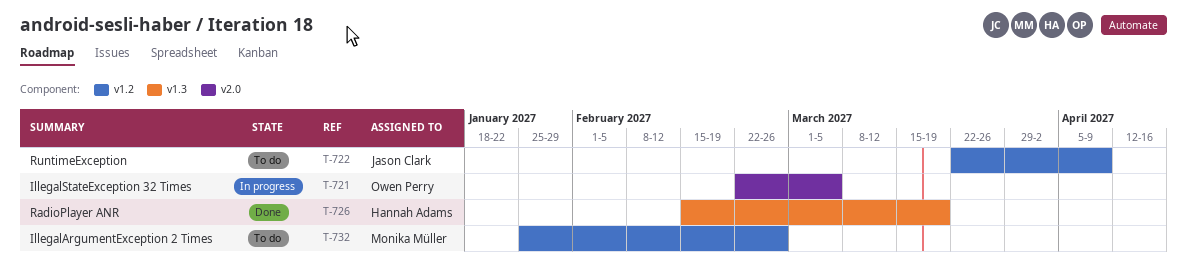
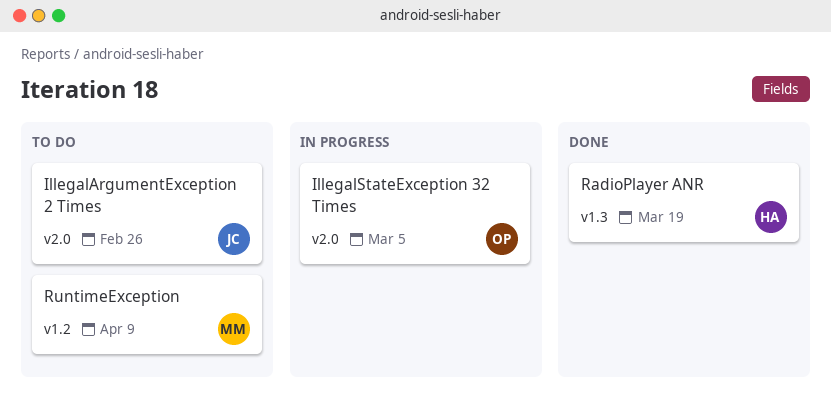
IllegalArgumentException 2 Times, owner: Monika Müller -> Jason Clark
IllegalArgumentException 2 Times, label: v1.2 -> v2.0
RuntimeException, owner: Jason Clark -> Monika Müller

